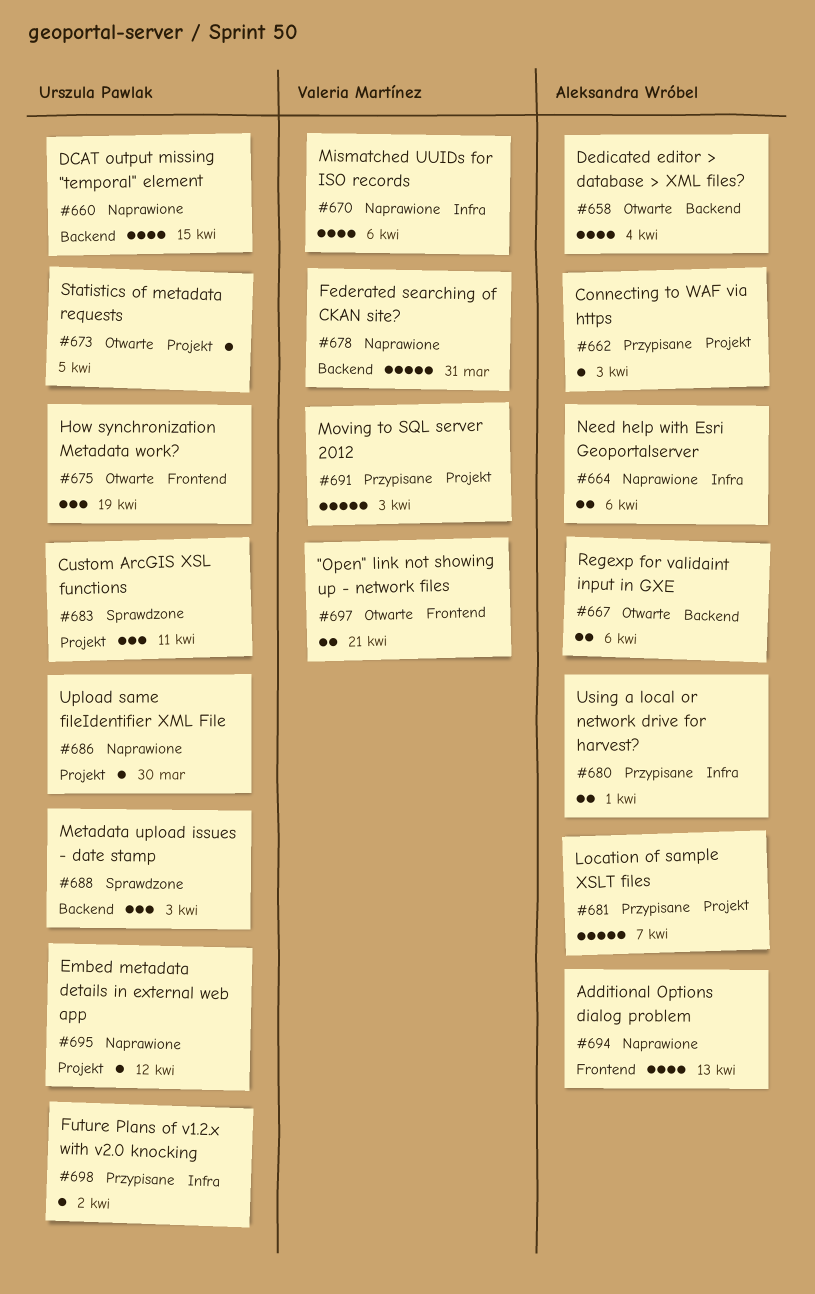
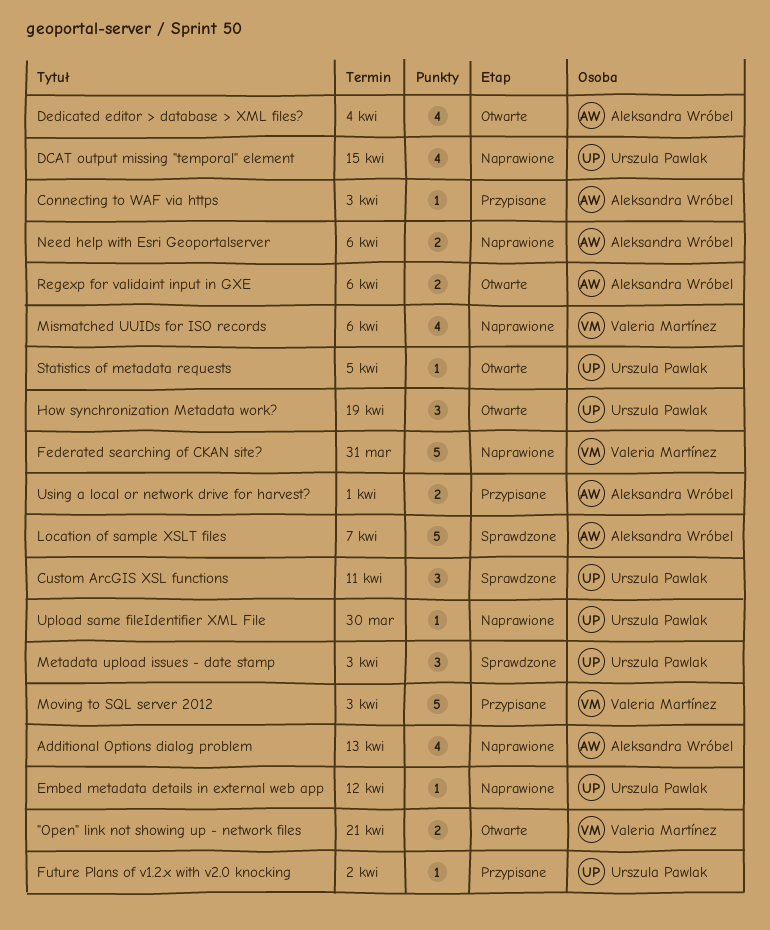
Location of sample XSLT files, status: Przypisane -> Sprawdzone

